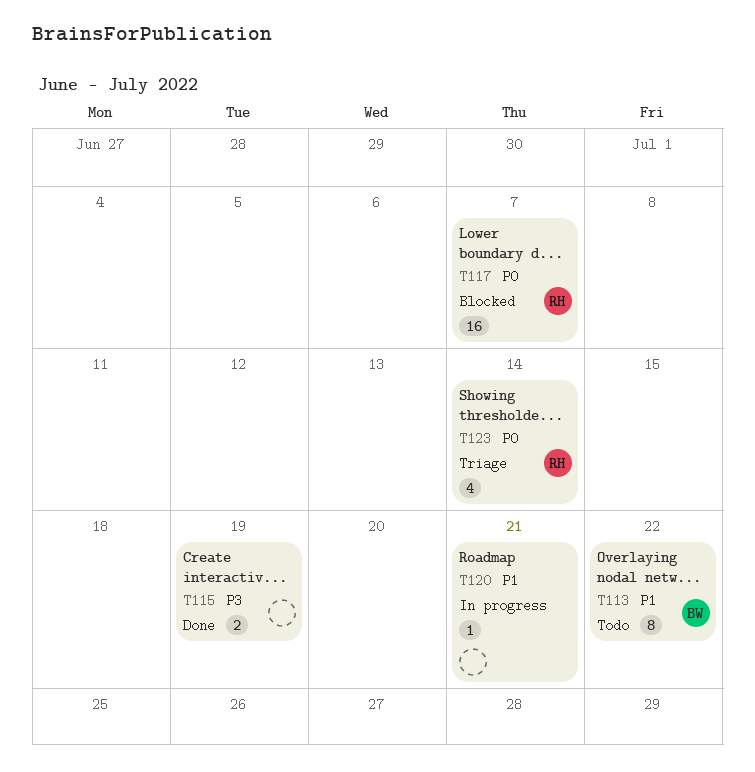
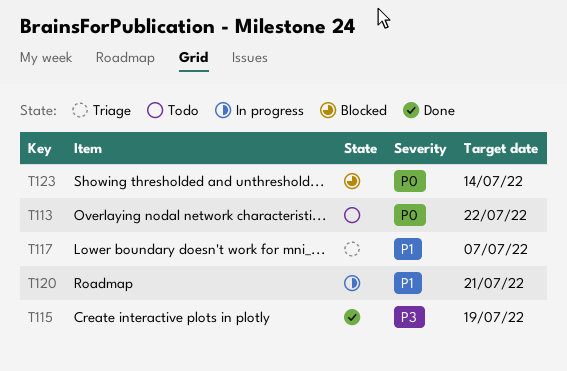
T113, priority: P1 -> P0
T117, status: Blocked -> Triage
T117, priority: P0 -> P1
T123, status: Triage -> Blocked

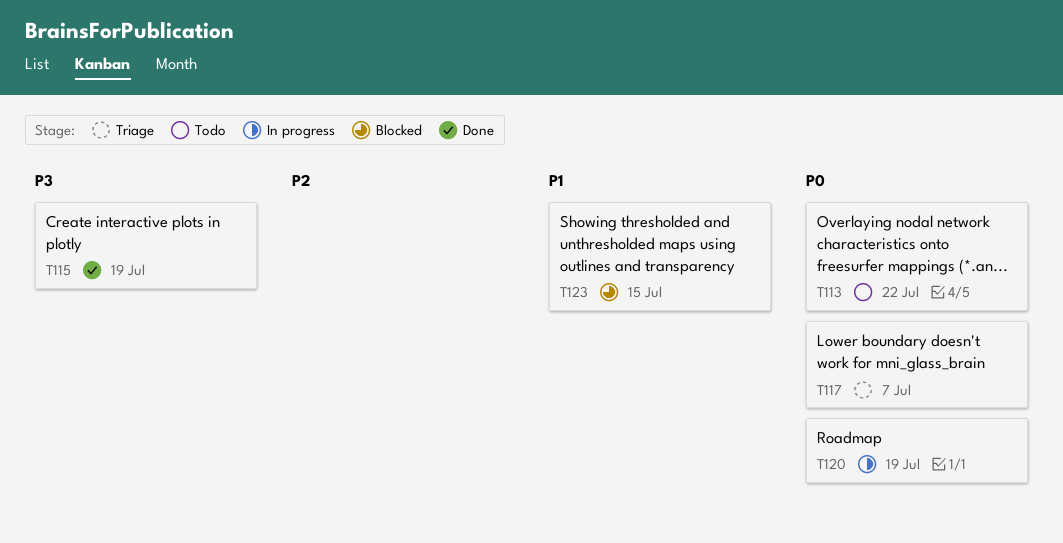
T117, priority: P1 -> P0
T120, priority: P1 -> P0
T120, due: Jul 21 -> Jul 19
T123, priority: P0 -> P1
T123, due: Jul 14 -> Jul 15

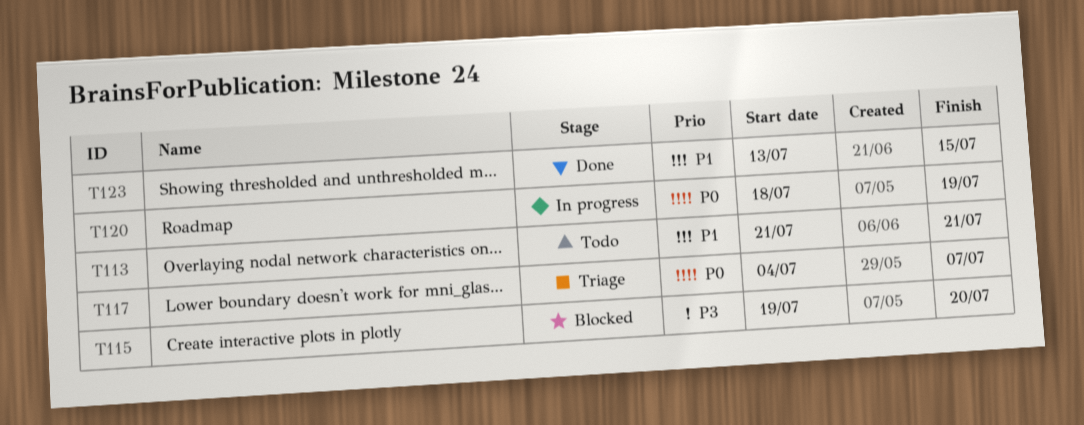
T113, priority: P0 -> P1
T113, due: Jul 22 -> Jul 21
T115, status: Done -> Blocked
T115, due: Jul 19 -> Jul 20
T123, status: Blocked -> Done

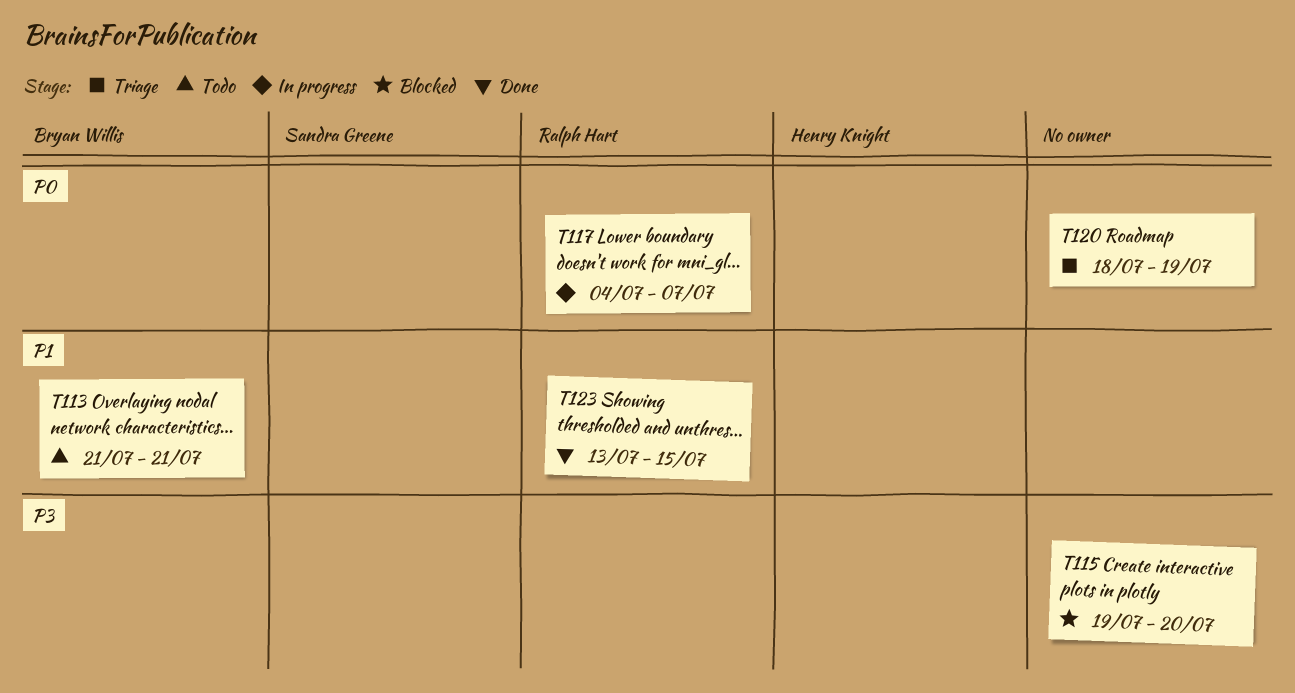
T117, status: Triage -> In progress
T120, status: In progress -> Triage

